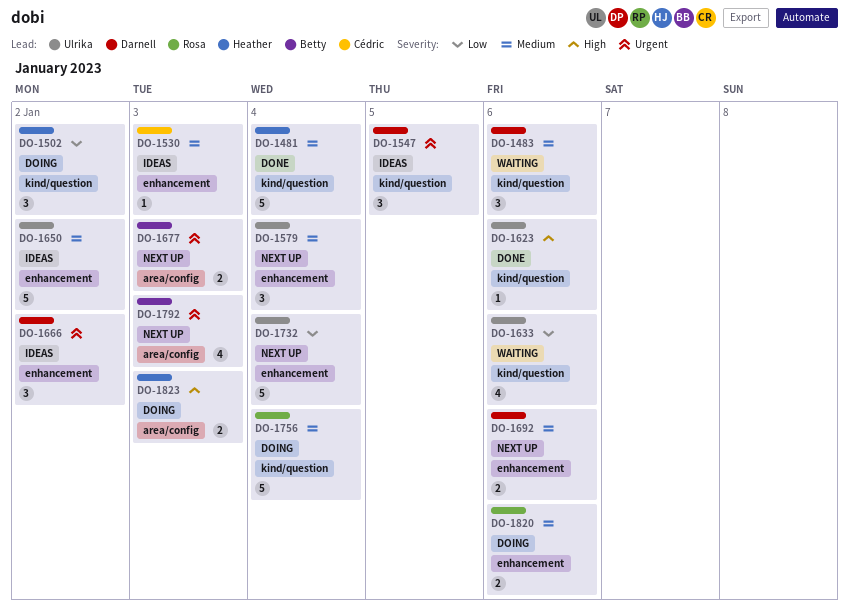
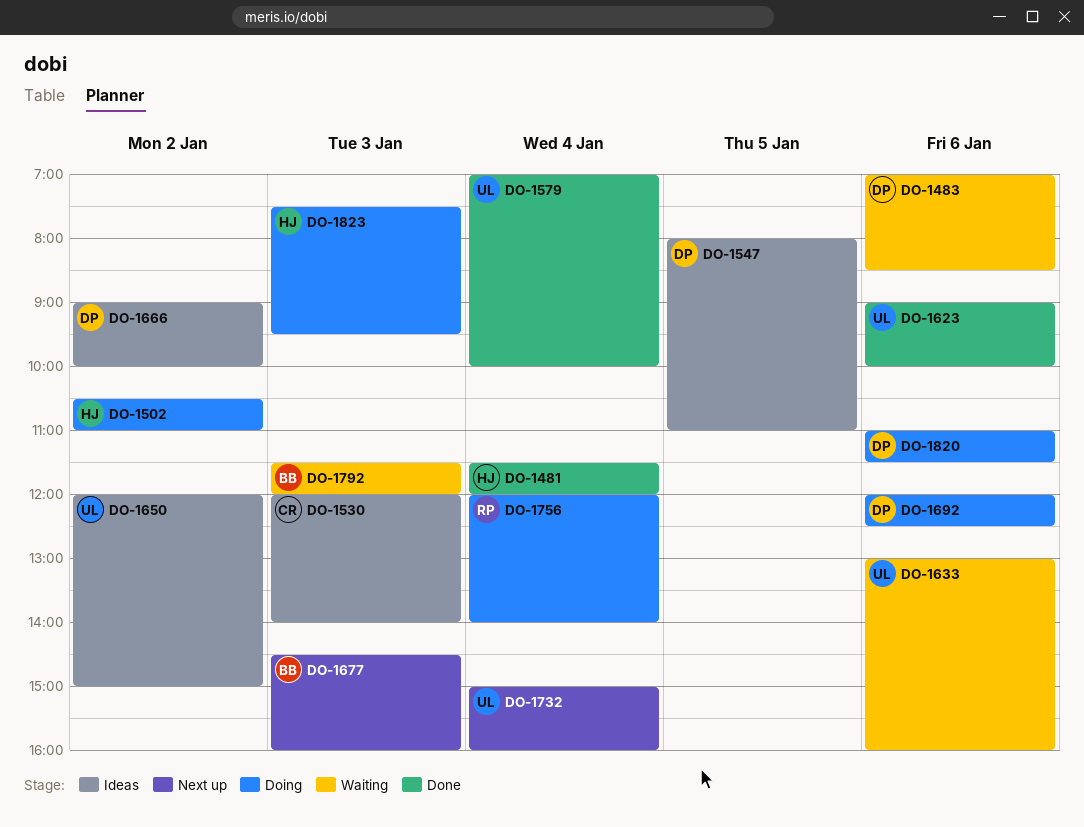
DO-1579, status: Next up -> Done
DO-1692, status: Next up -> Doing
DO-1792, status: Next up -> Waiting
DO-1820, owner: Rosa -> Darnell

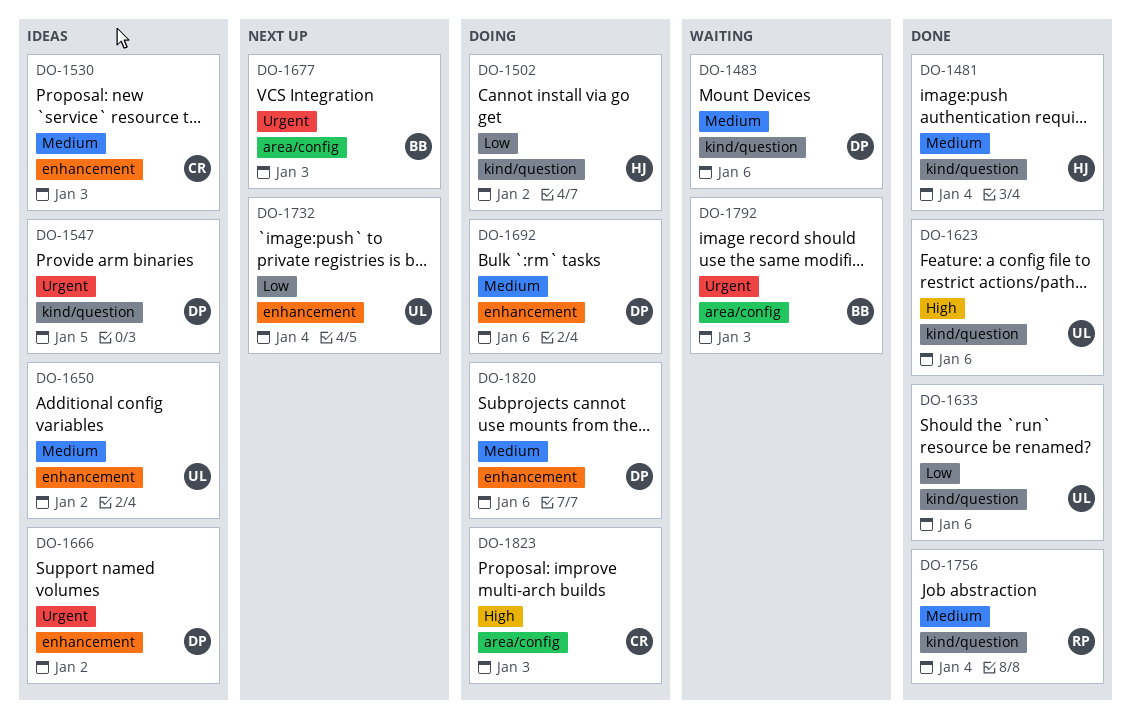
DO-1579: present -> none
DO-1633, status: Waiting -> Done
DO-1756, status: Doing -> Done
DO-1823, owner: HJ -> CR

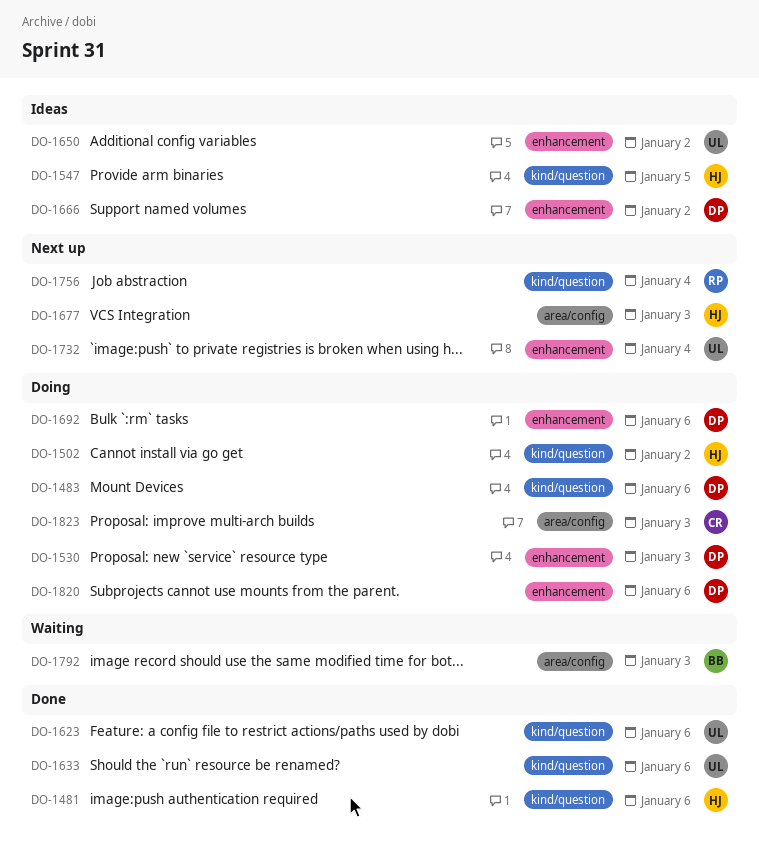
DO-1481, day: Jan 4 -> Jan 6
DO-1483, status: Waiting -> Doing
DO-1530, status: Ideas -> Doing
DO-1530, owner: CR -> DP
DO-1547, owner: DP -> HJ
DO-1677, owner: BB -> HJ
DO-1756, status: Done -> Next up

